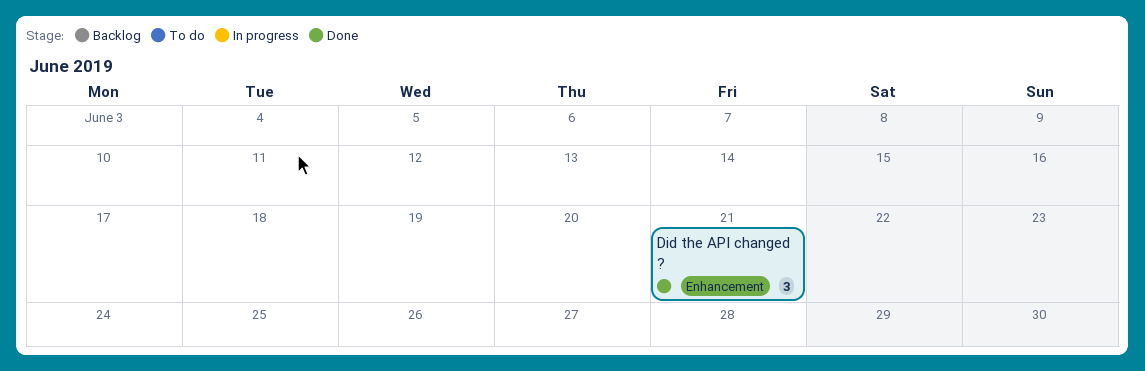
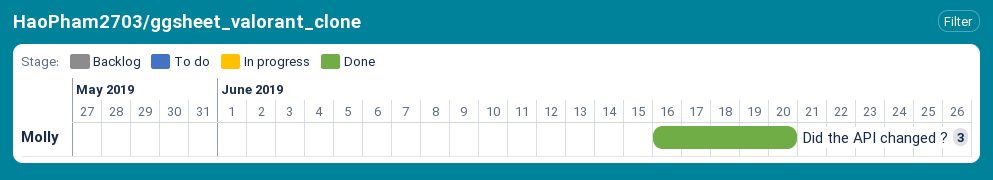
Did the API changed ?, due: Jun 21 -> Jun 20

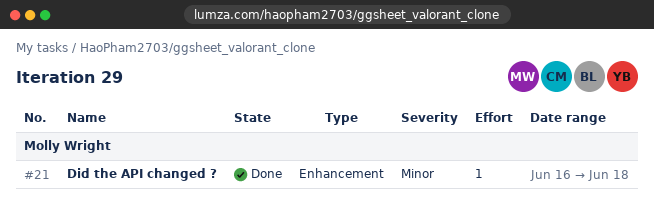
Did the API changed ?, estimate: 3 -> 1
Did the API changed ?, due: Jun 20 -> Jun 18

